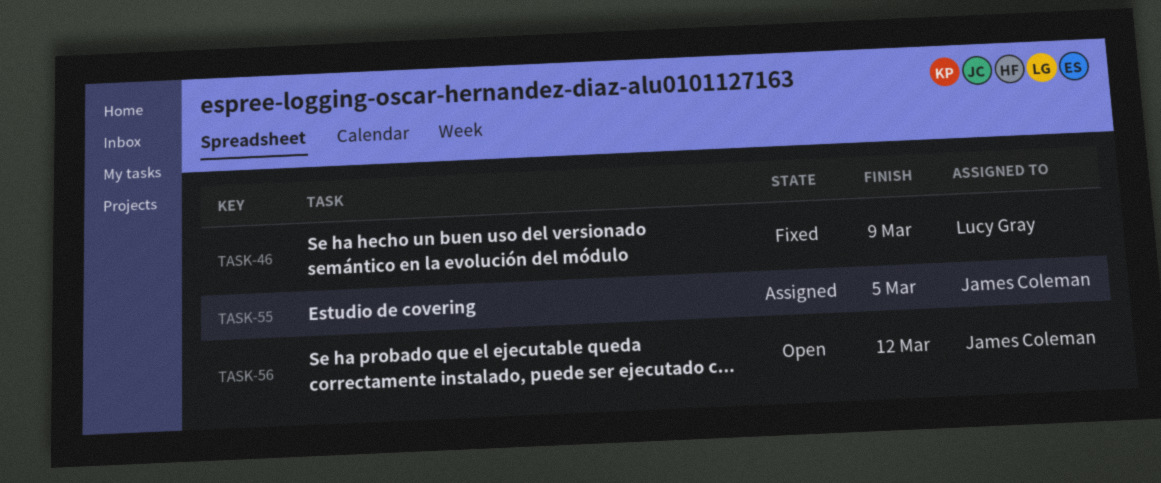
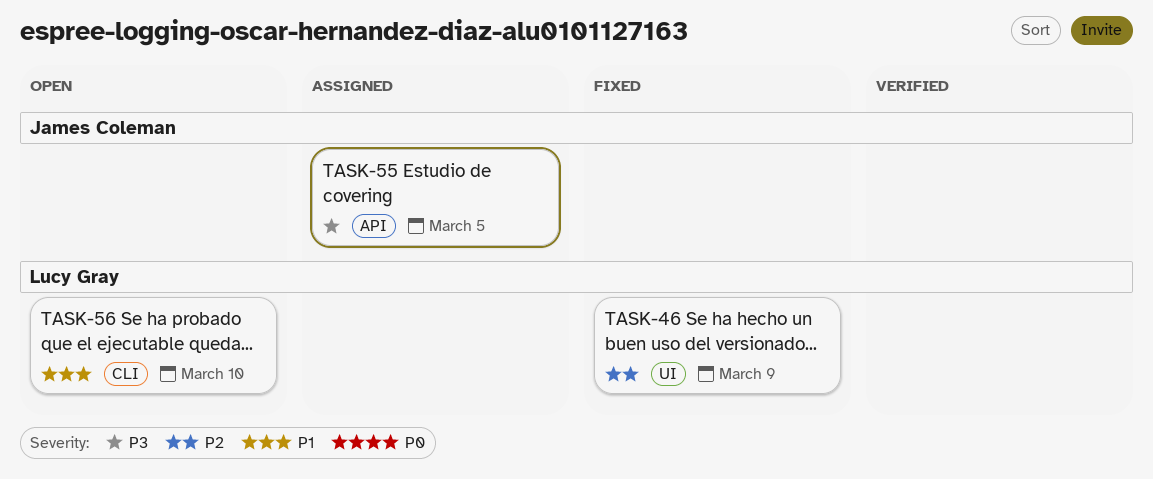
TASK-56, owner: James Coleman -> Lucy Gray
TASK-56, due: Mar 12 -> Mar 10

